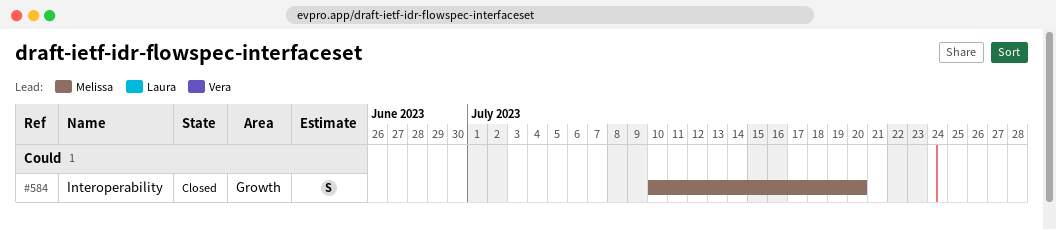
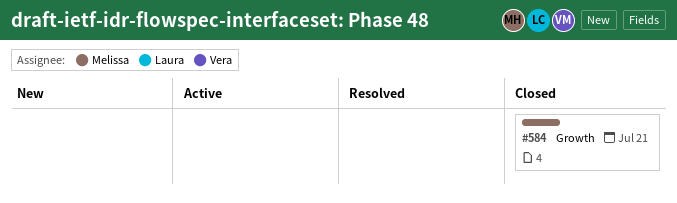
#584, due: Jul 20 -> Jul 21

